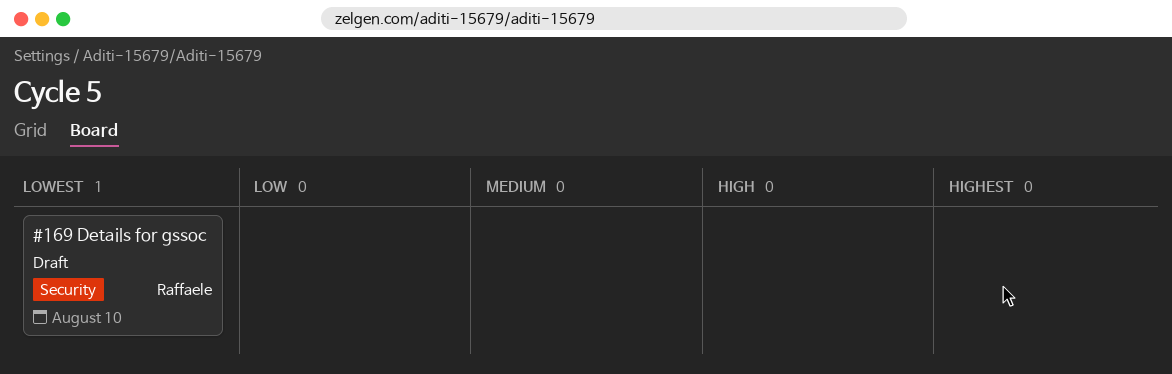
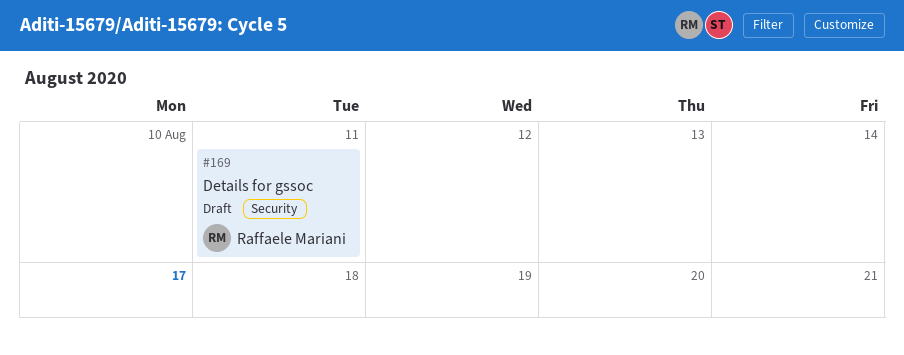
#169, due: Aug 10 -> Aug 11

